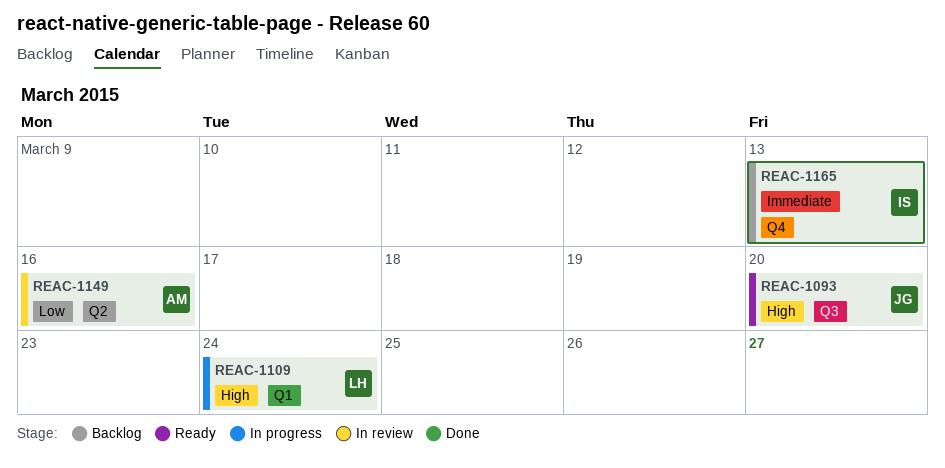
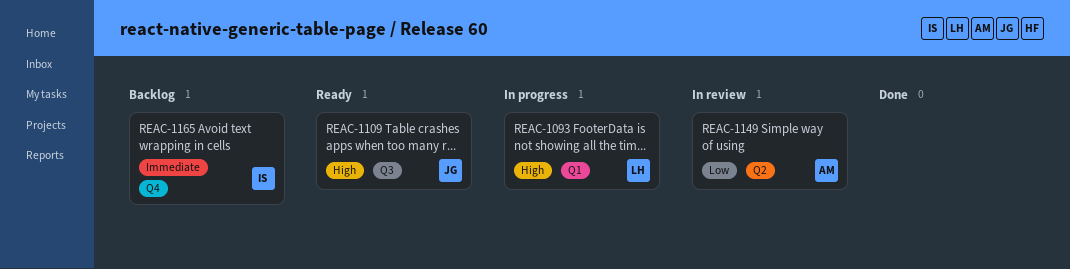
REAC-1093, status: Ready -> In progress
REAC-1093, owner: JG -> LH
REAC-1093, label: Q3 -> Q1
REAC-1109, status: In progress -> Ready
REAC-1109, owner: LH -> JG
REAC-1109, label: Q1 -> Q3

